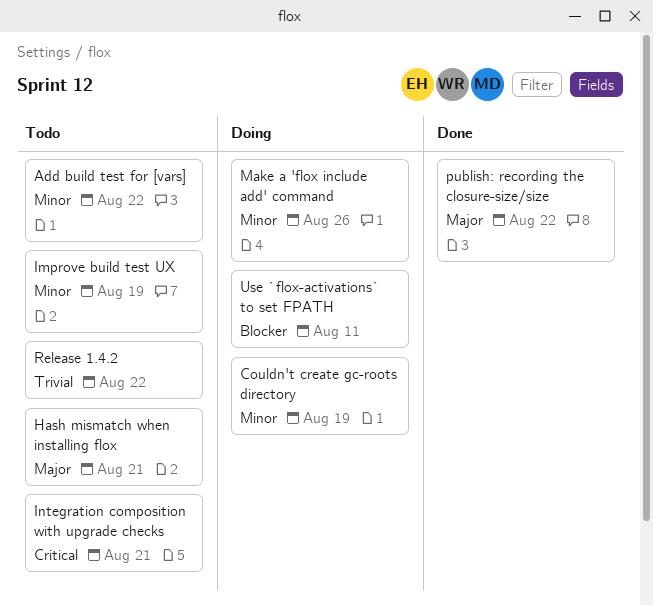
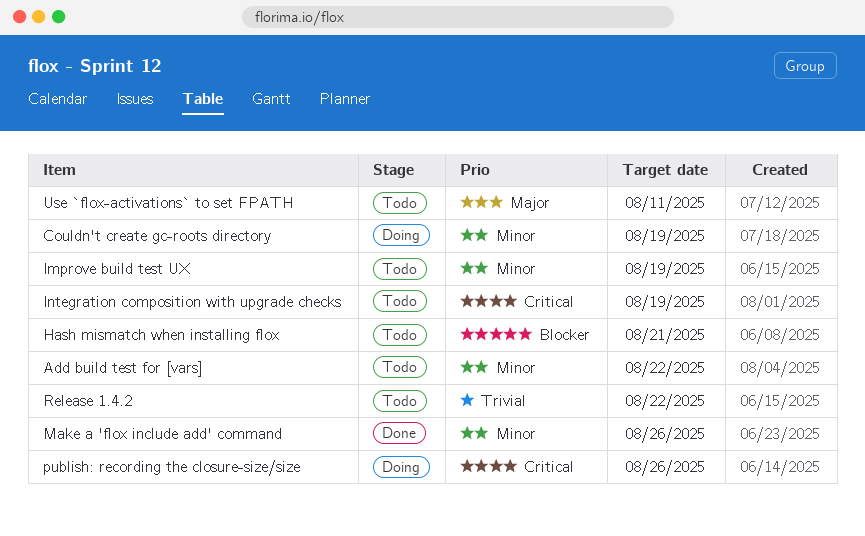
Hash mismatch when installing flox, priority: Major -> Blocker
Integration composition with upgrade checks, due: Aug 21 -> Aug 19
Make a 'flox include add' command, status: Doing -> Done
publish: recording the closure-size/size, status: Done -> Doing
publish: recording the closure-size/size, priority: Major -> Critical
publish: recording the closure-size/size, due: Aug 22 -> Aug 26
Use `flox-activations` to set FPATH, status: Doing -> Todo
Use `flox-activations` to set FPATH, priority: Blocker -> Major

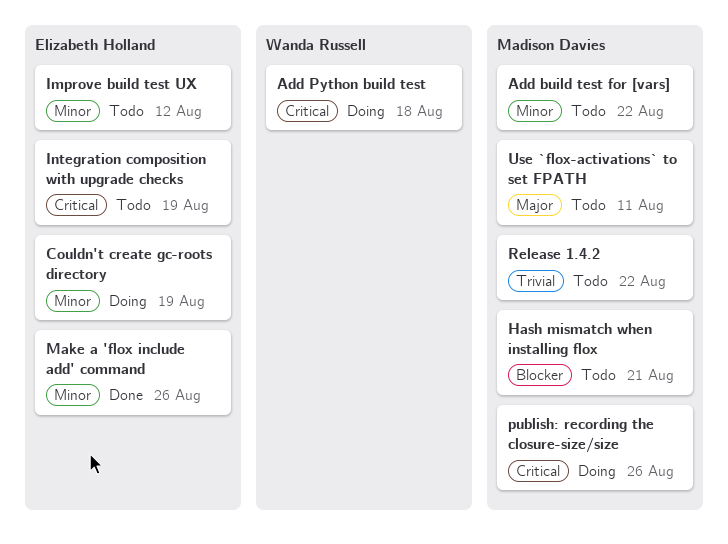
Add Python build test: none -> present
Improve build test UX, due: Aug 19 -> Aug 12

